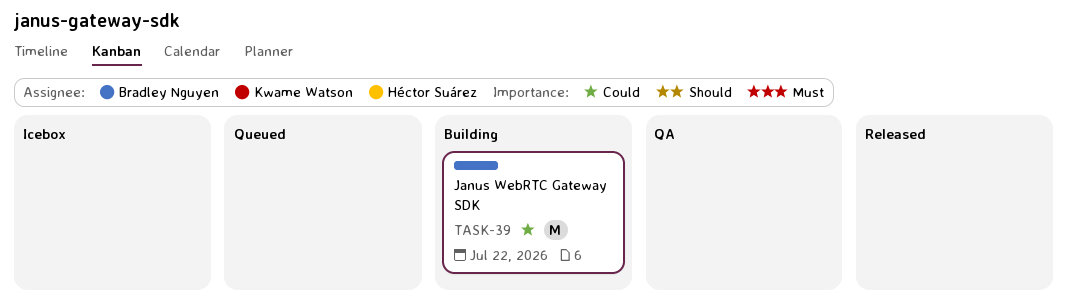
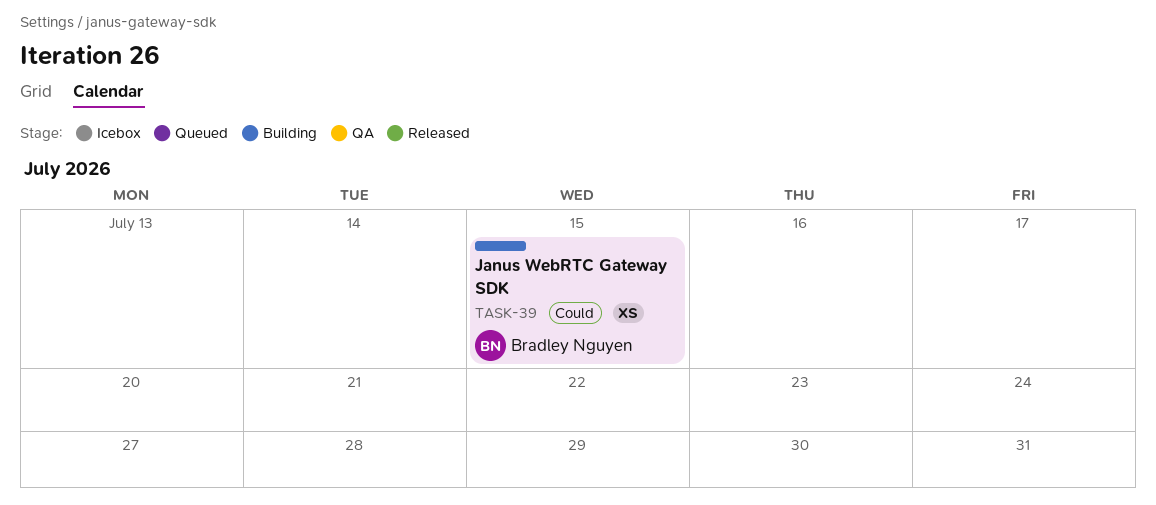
TASK-39, estimate: M -> XS
TASK-39, due: Jul 22 -> Jul 15

